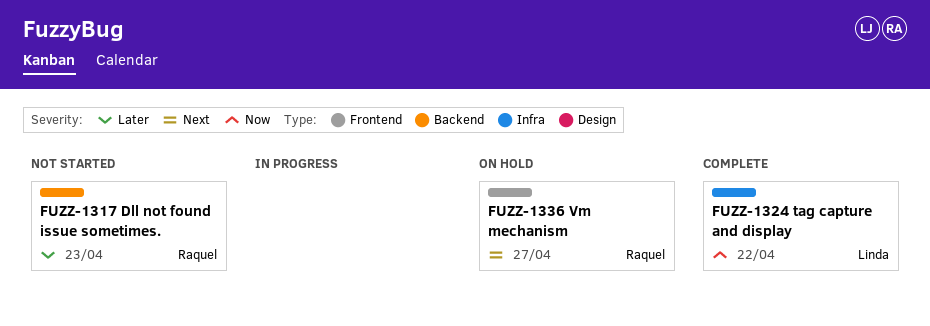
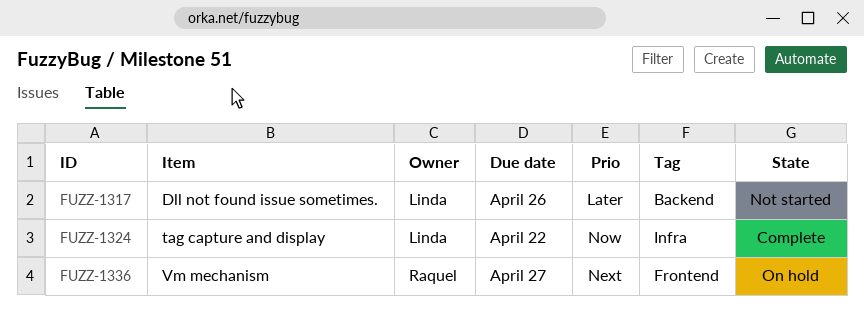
FUZZ-1317, owner: Raquel -> Linda
FUZZ-1317, due: Apr 23 -> Apr 26

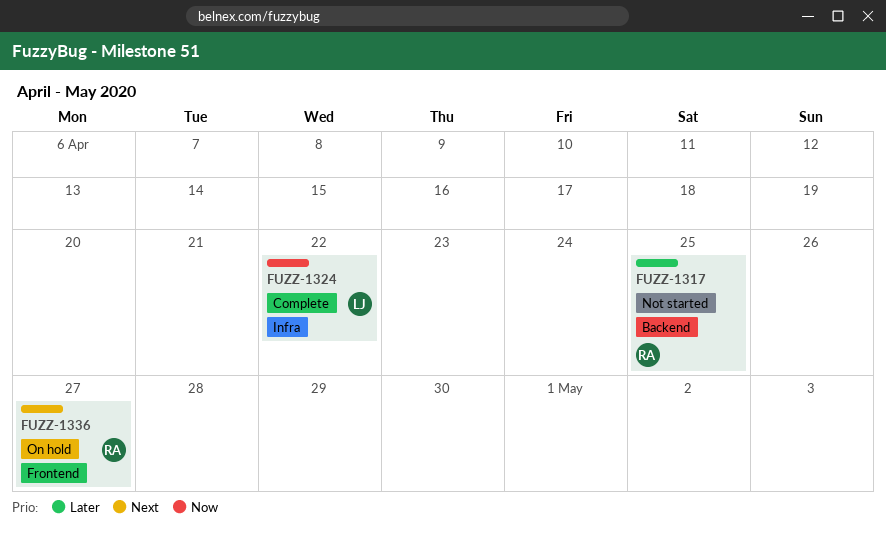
FUZZ-1317, owner: Linda -> Raquel
FUZZ-1317, due: Apr 26 -> Apr 25

